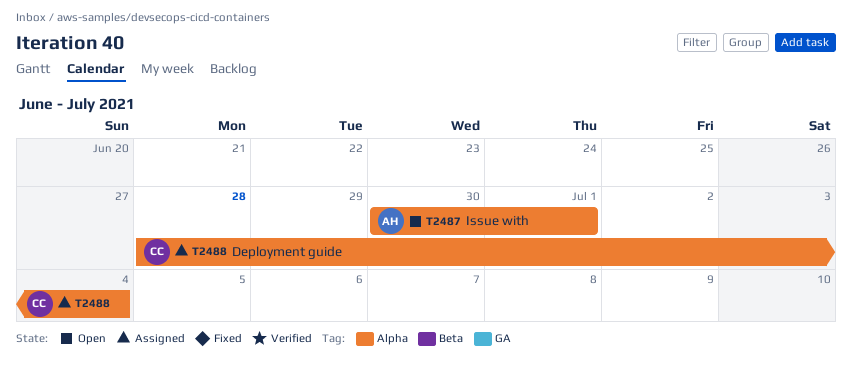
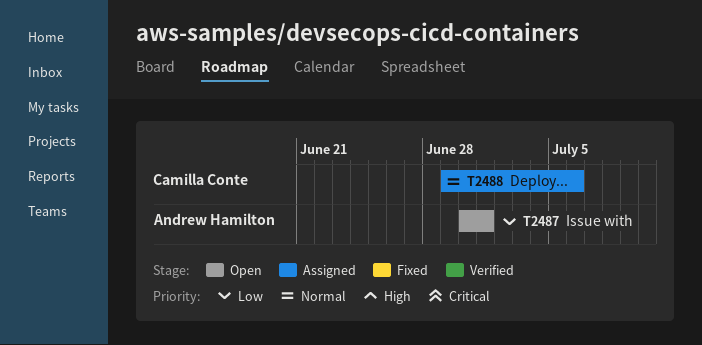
T2488, start: Jun 28 -> Jun 29
T2488, due: Jul 4 -> Jul 6

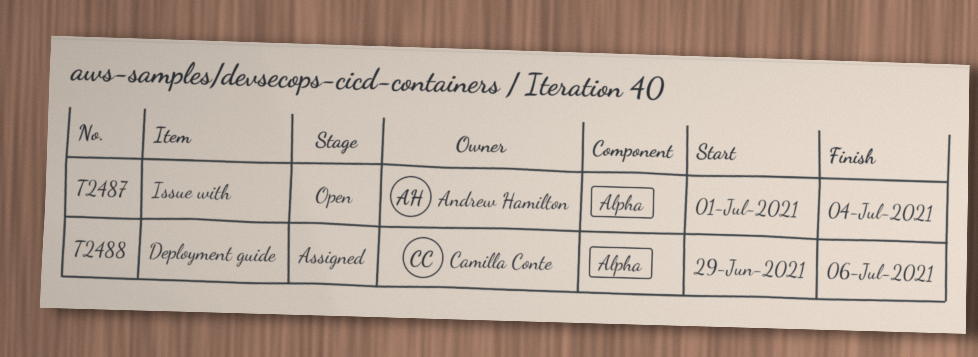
T2487, start: Jun 30 -> Jul 1
T2487, due: Jul 1 -> Jul 4

